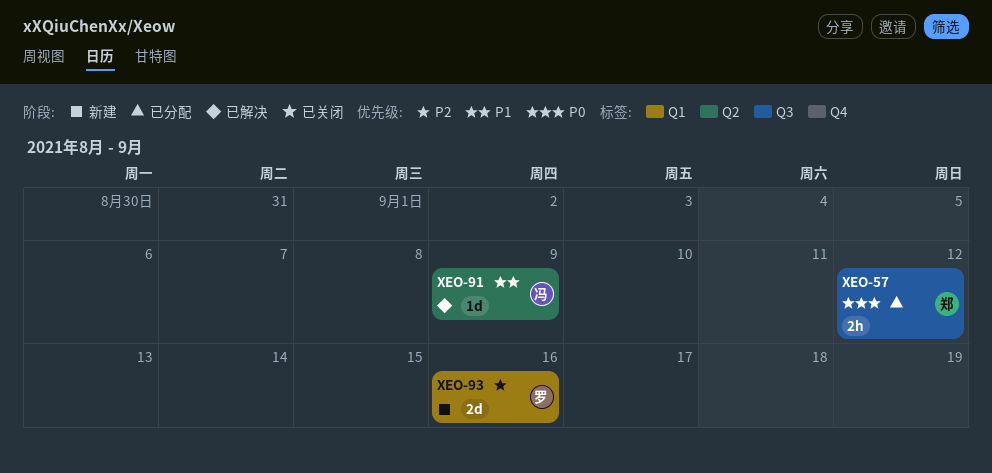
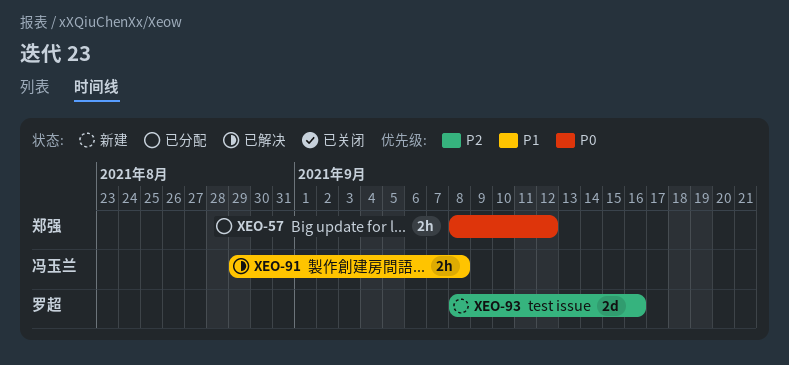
XEO-91, estimate: 1d -> 2h
XEO-91, due: Sep 9 -> Sep 8

